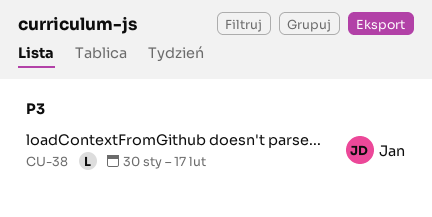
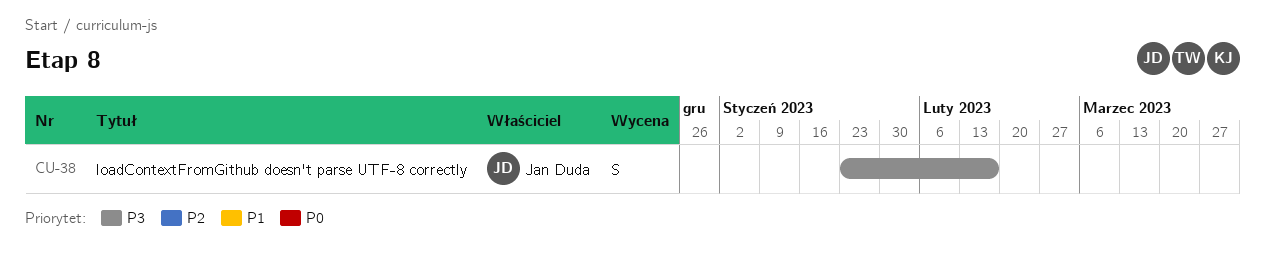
CU-38, estimate: L -> S
CU-38, start: Jan 30 -> Jan 23

